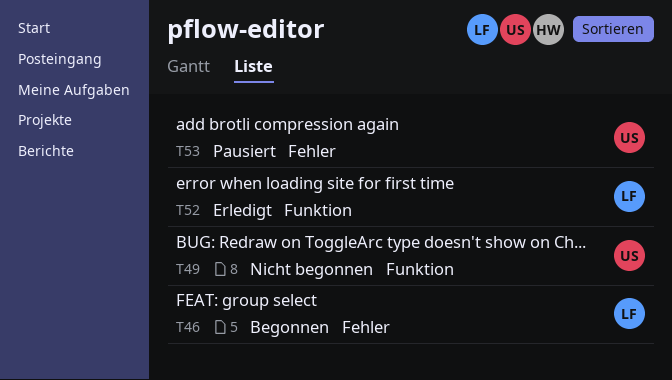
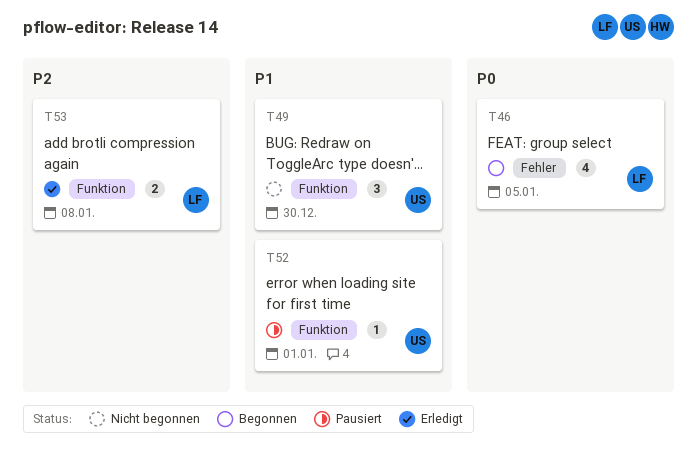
T52, status: Erledigt -> Pausiert
T52, owner: LF -> US
T53, status: Pausiert -> Erledigt
T53, owner: US -> LF
T53, label: Fehler -> Funktion

